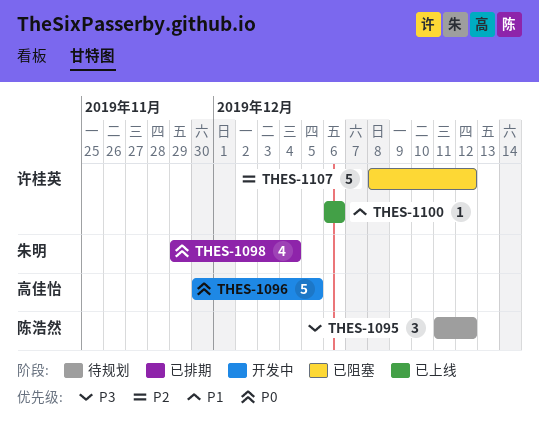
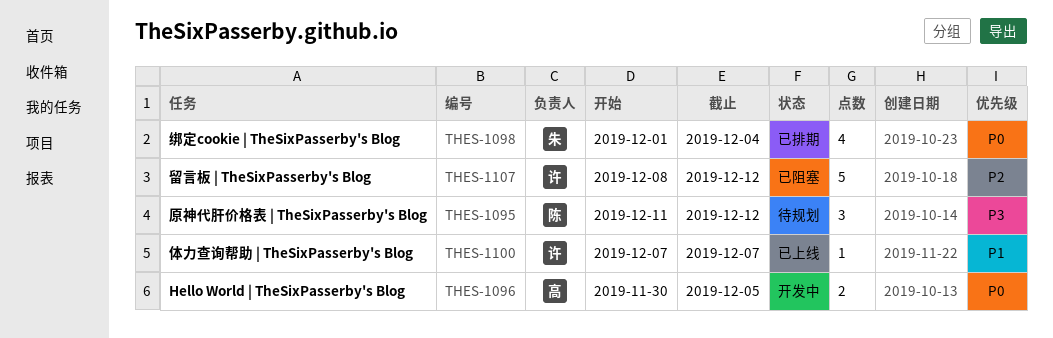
THES-1096, estimate: 5 -> 2
THES-1098, start: Nov 29 -> Dec 1
THES-1100, start: Dec 6 -> Dec 7
THES-1100, due: Dec 6 -> Dec 7

